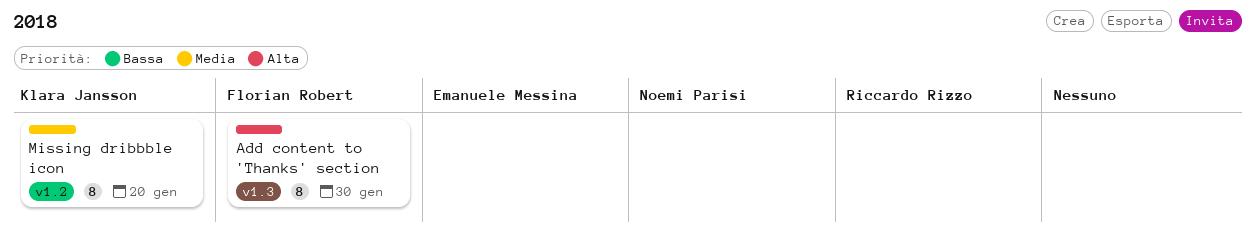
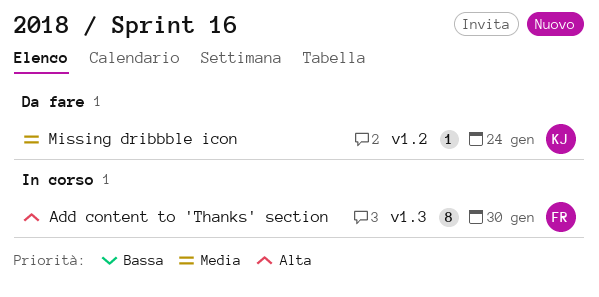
Missing dribbble icon, estimate: 8 -> 1
Missing dribbble icon, due: Jan 20 -> Jan 24

